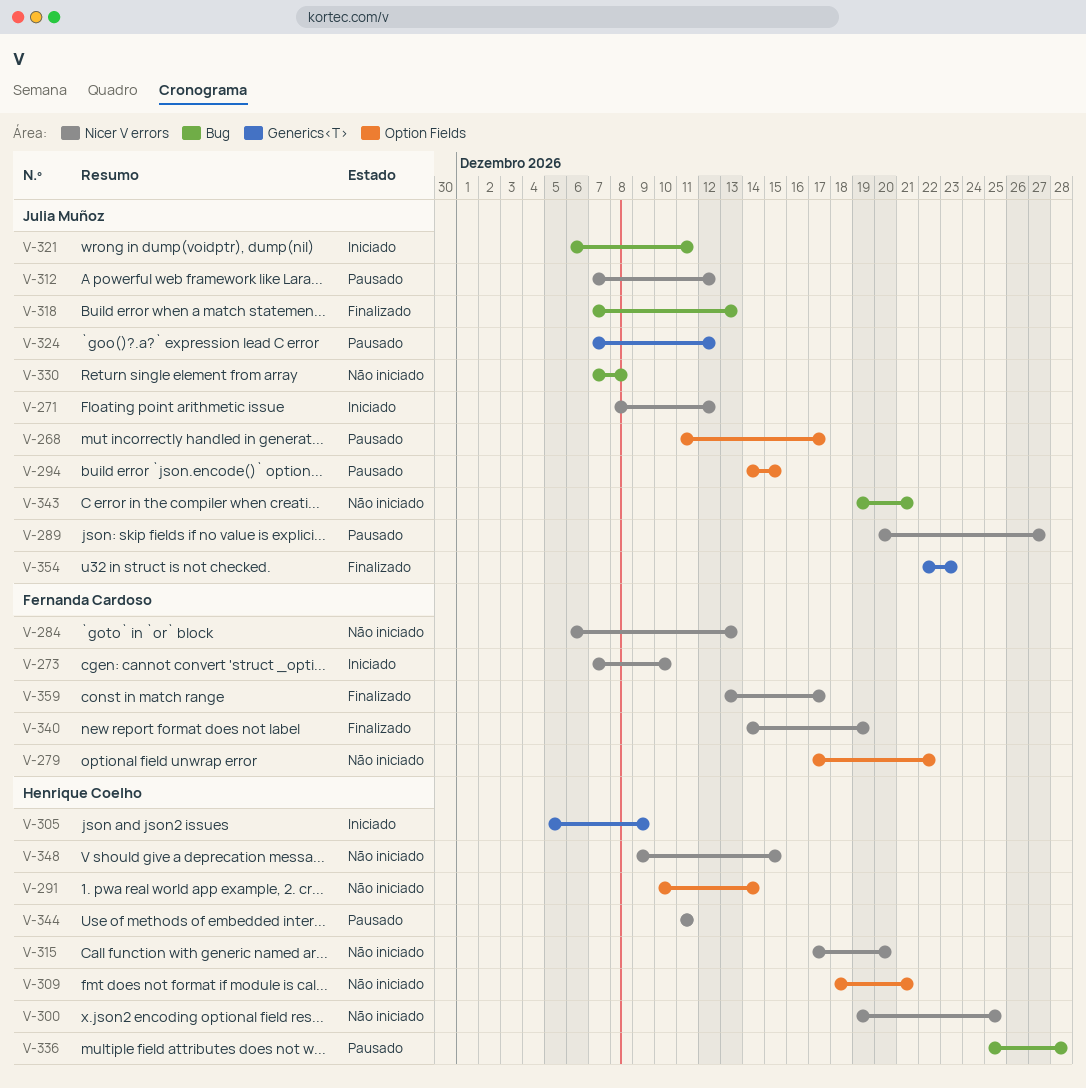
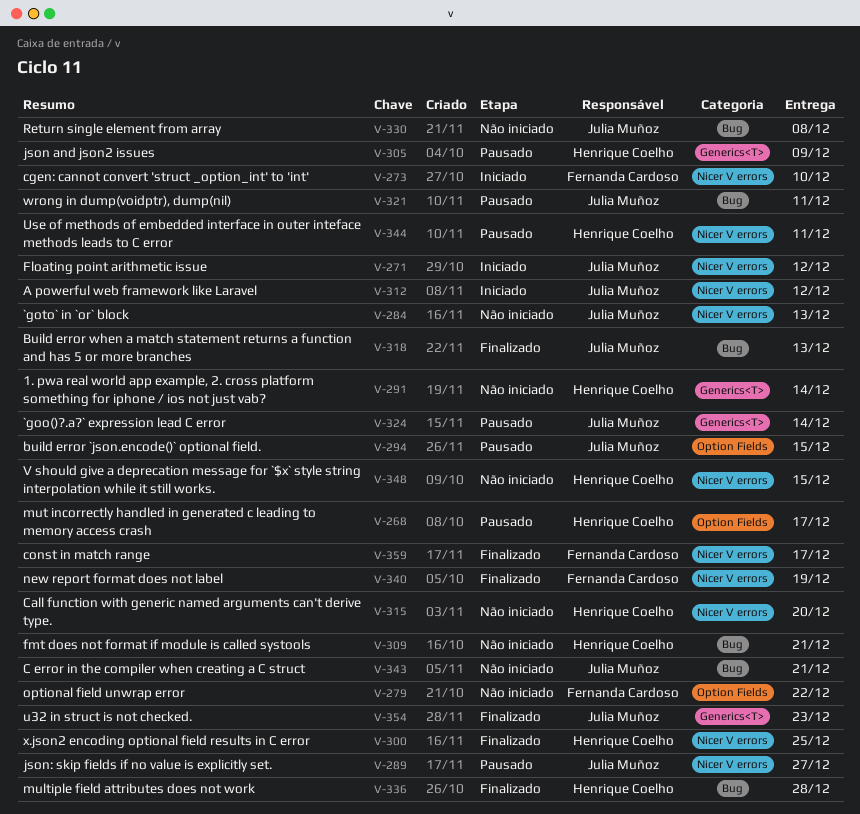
V-268, owner: Julia Muñoz -> Henrique Coelho
V-284, owner: Fernanda Cardoso -> Julia Muñoz
V-291, label: Option Fields -> Generics<T>
V-300, status: Não iniciado -> Finalizado
V-305, status: Iniciado -> Pausado
V-309, label: Option Fields -> Bug
V-312, status: Pausado -> Iniciado
V-321, status: Iniciado -> Pausado
V-324, due: Dec 12 -> Dec 14
V-336, status: Pausado -> Finalizado

